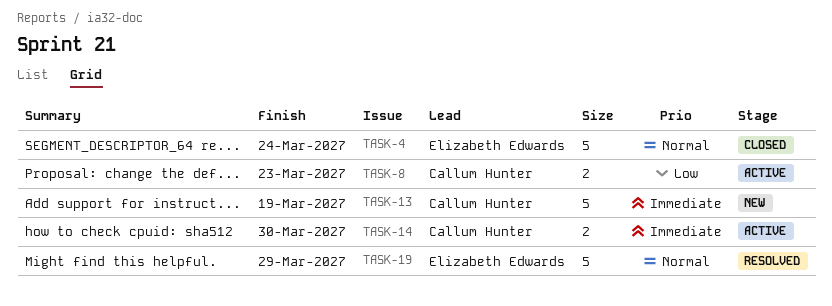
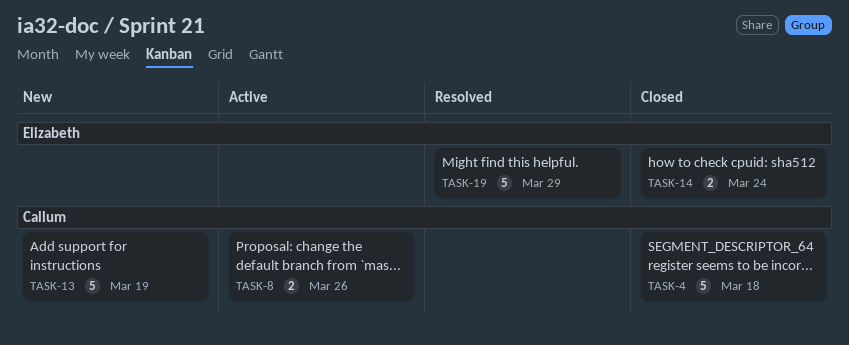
TASK-4, owner: Elizabeth Edwards -> Callum Hunter
TASK-4, due: Mar 24 -> Mar 18
TASK-8, due: Mar 23 -> Mar 26
TASK-14, status: Active -> Closed
TASK-14, owner: Callum Hunter -> Elizabeth Edwards
TASK-14, due: Mar 30 -> Mar 24

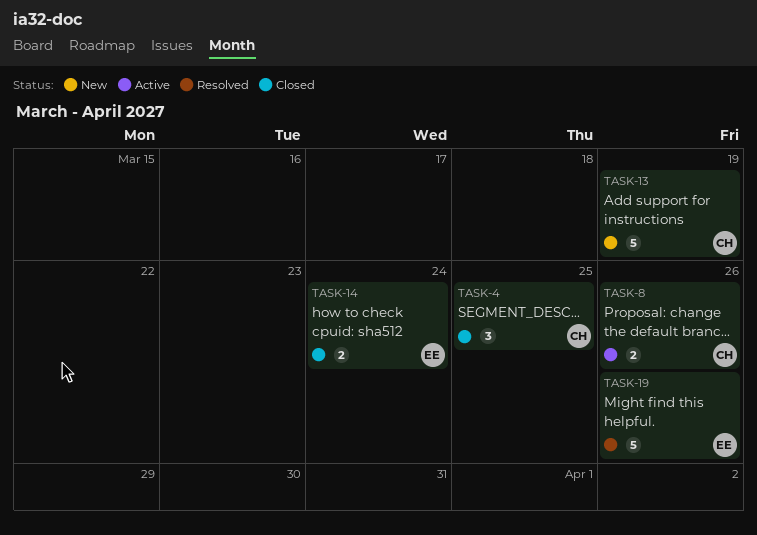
TASK-4, estimate: 5 -> 3
TASK-4, due: Mar 18 -> Mar 25
TASK-19, due: Mar 29 -> Mar 26

